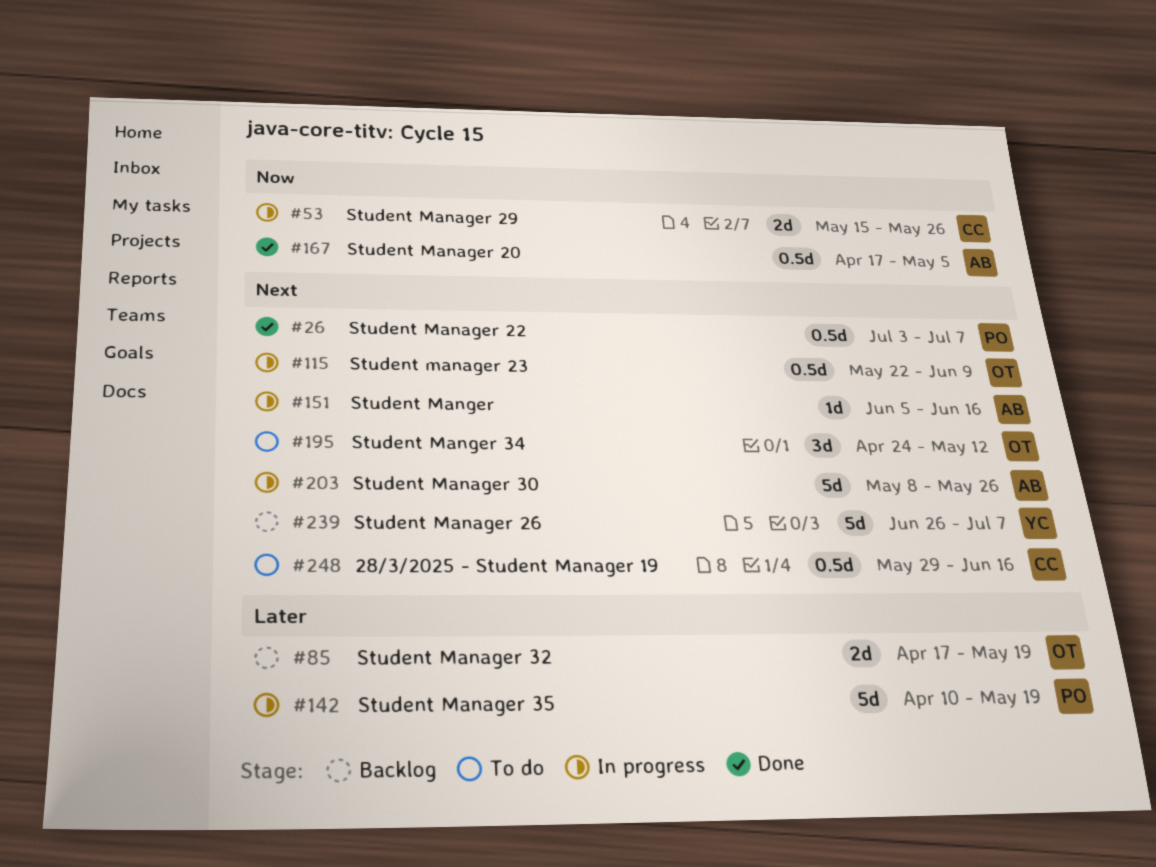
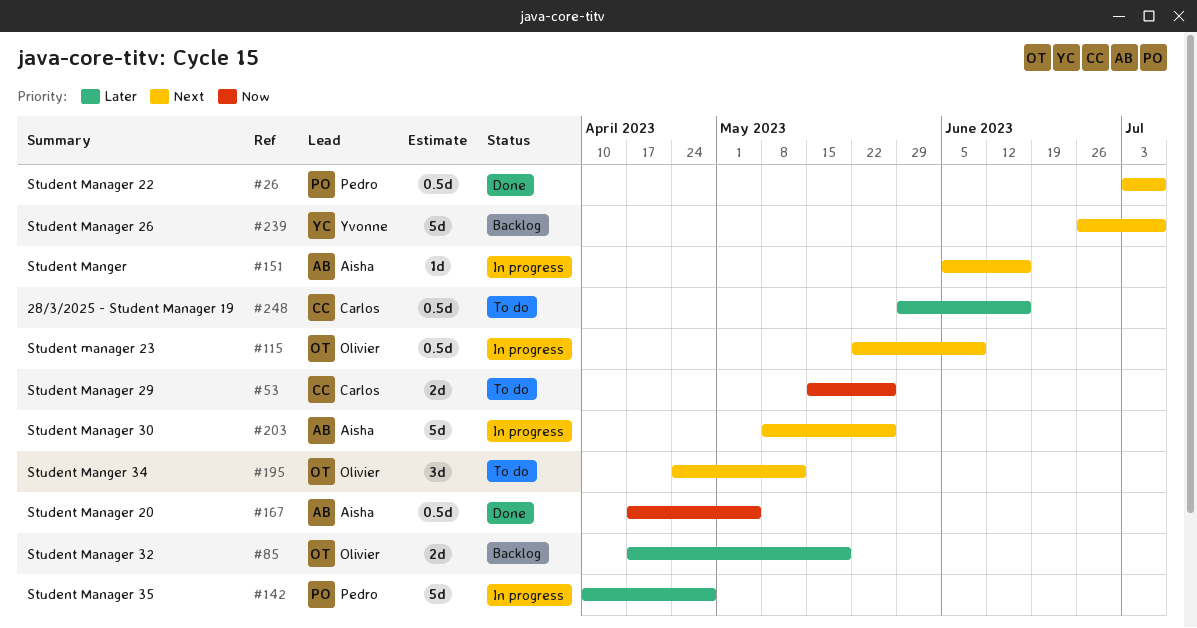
#53, status: In progress -> To do
#142, due: May 19 -> Apr 28
#248, priority: Next -> Later

